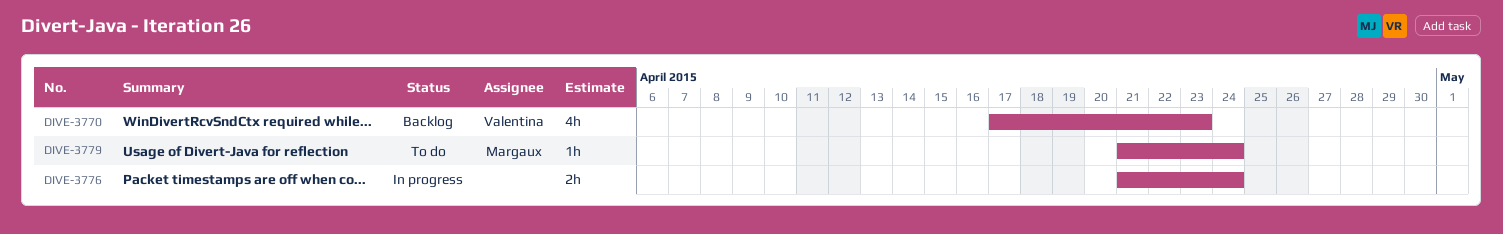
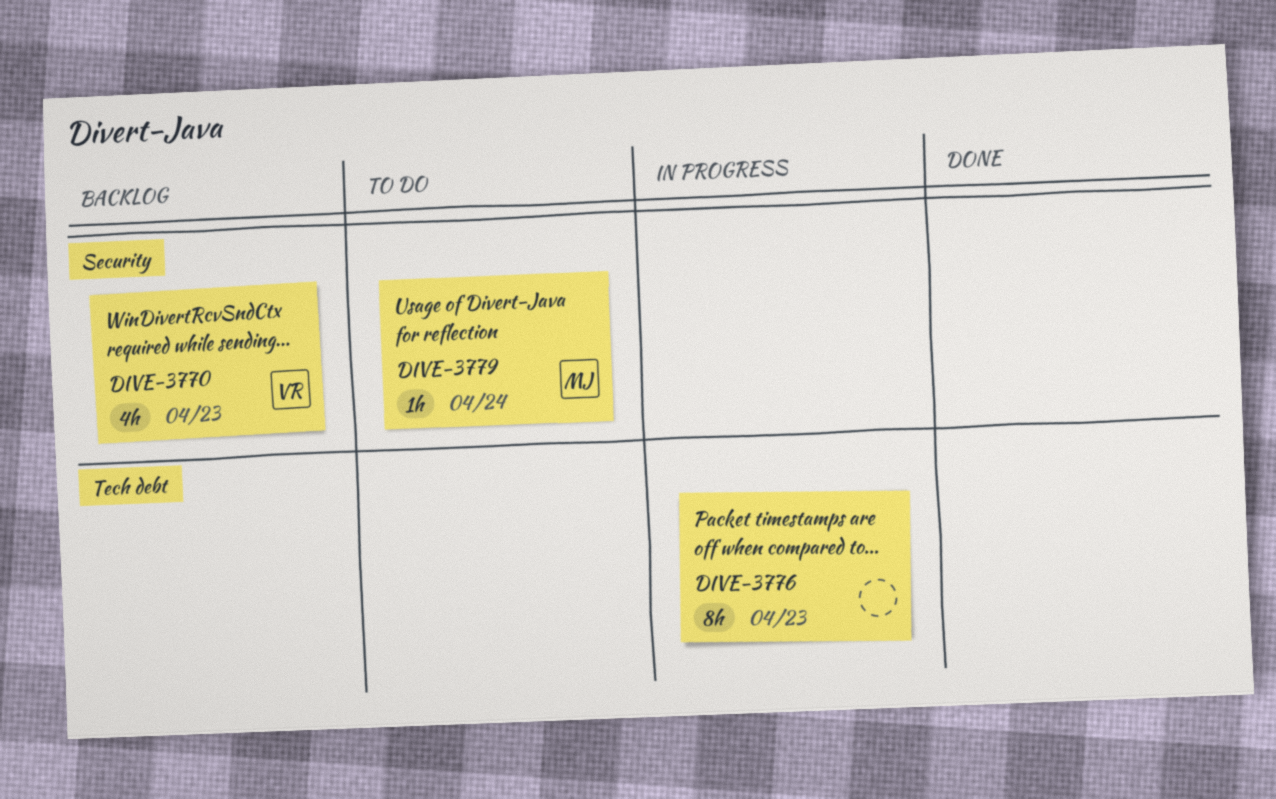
DIVE-3776, estimate: 2h -> 8h
DIVE-3776, due: Apr 24 -> Apr 23

